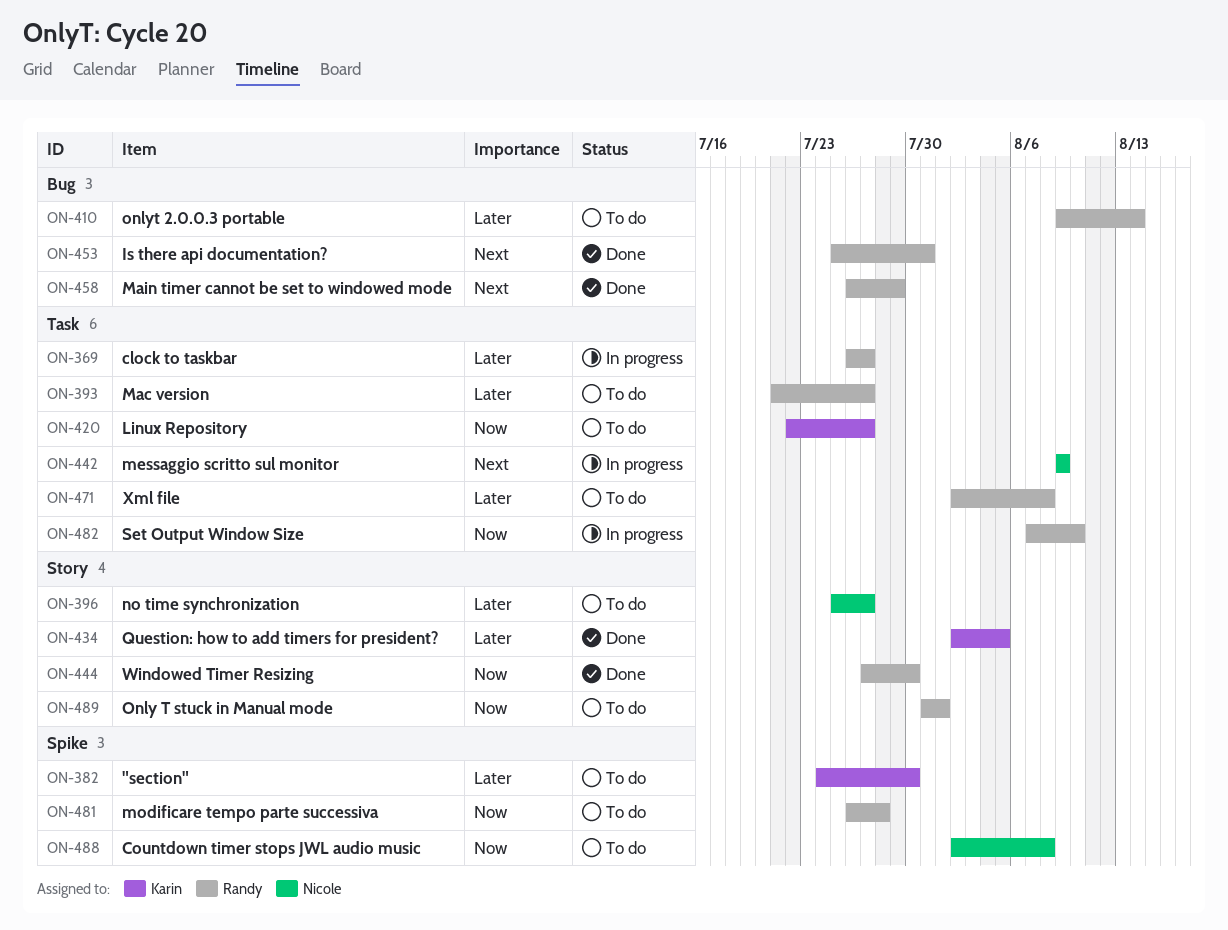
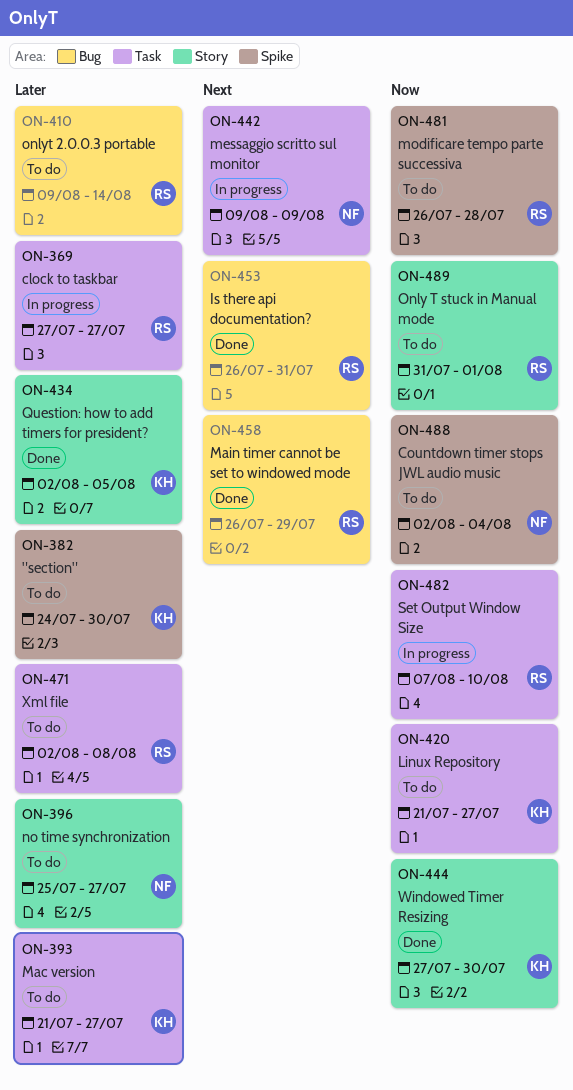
ON-369, start: Jul 26 -> Jul 27
ON-393, owner: Randy -> Karin
ON-420, start: Jul 22 -> Jul 21
ON-444, owner: Randy -> Karin
ON-453, start: Jul 25 -> Jul 26
ON-488, due: Aug 8 -> Aug 4

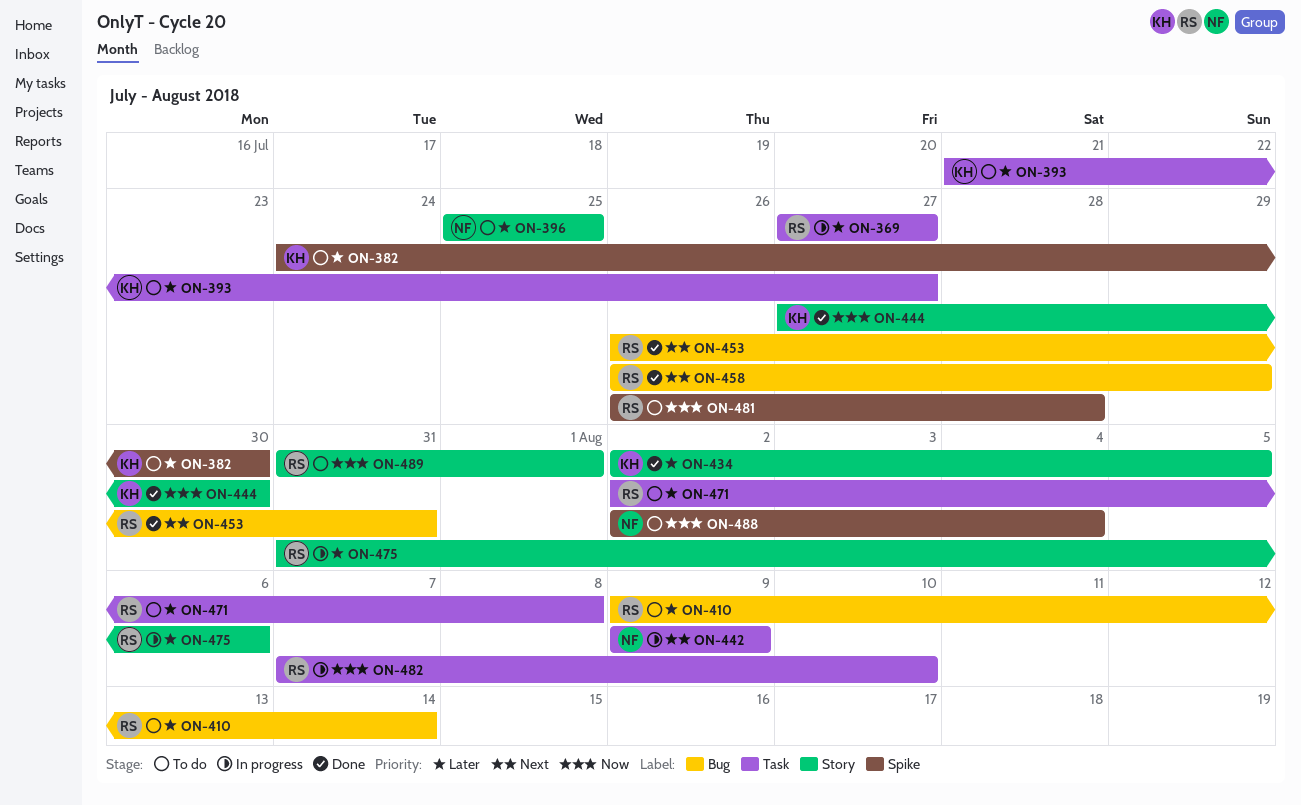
ON-396, due: Jul 27 -> Jul 25
ON-420: present -> none
ON-475: none -> present

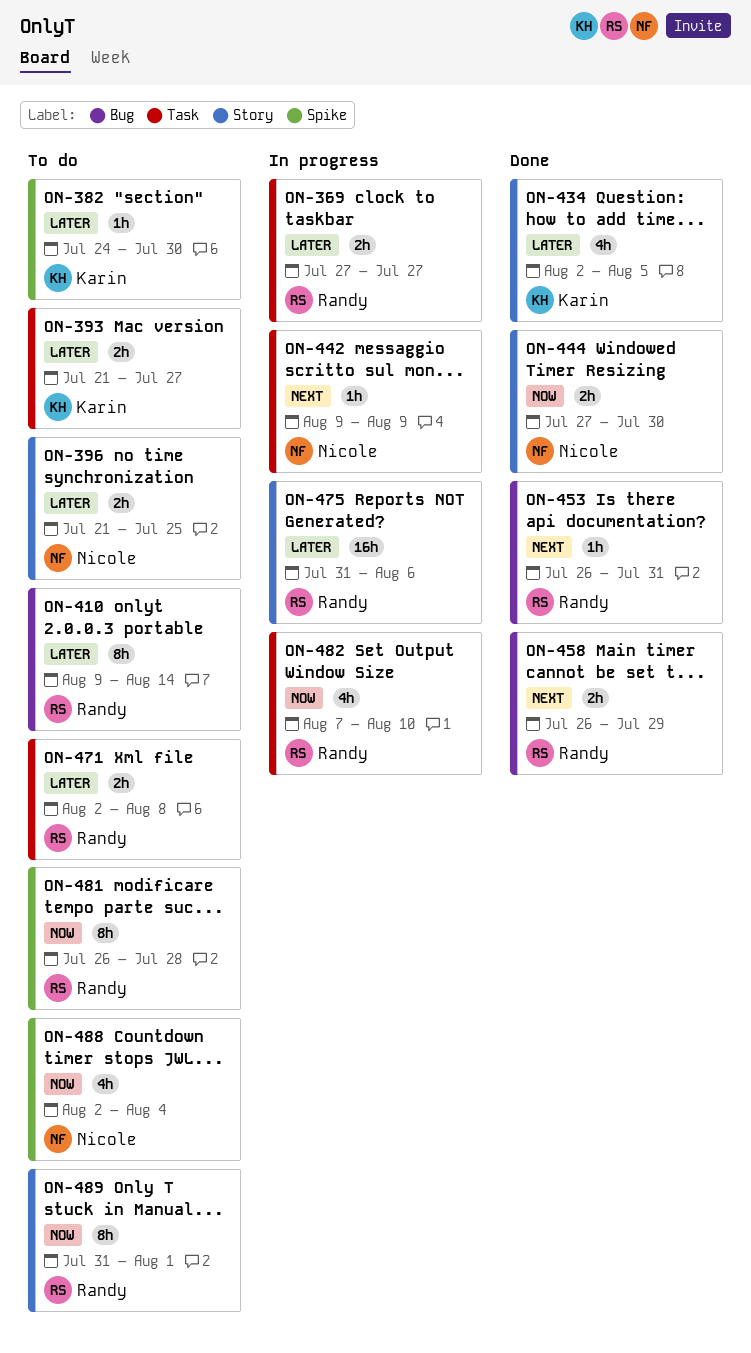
ON-396, start: Jul 25 -> Jul 21
ON-444, owner: Karin -> Nicole

